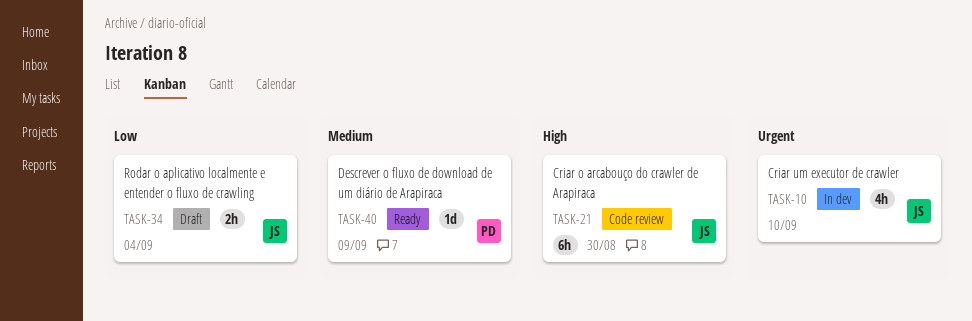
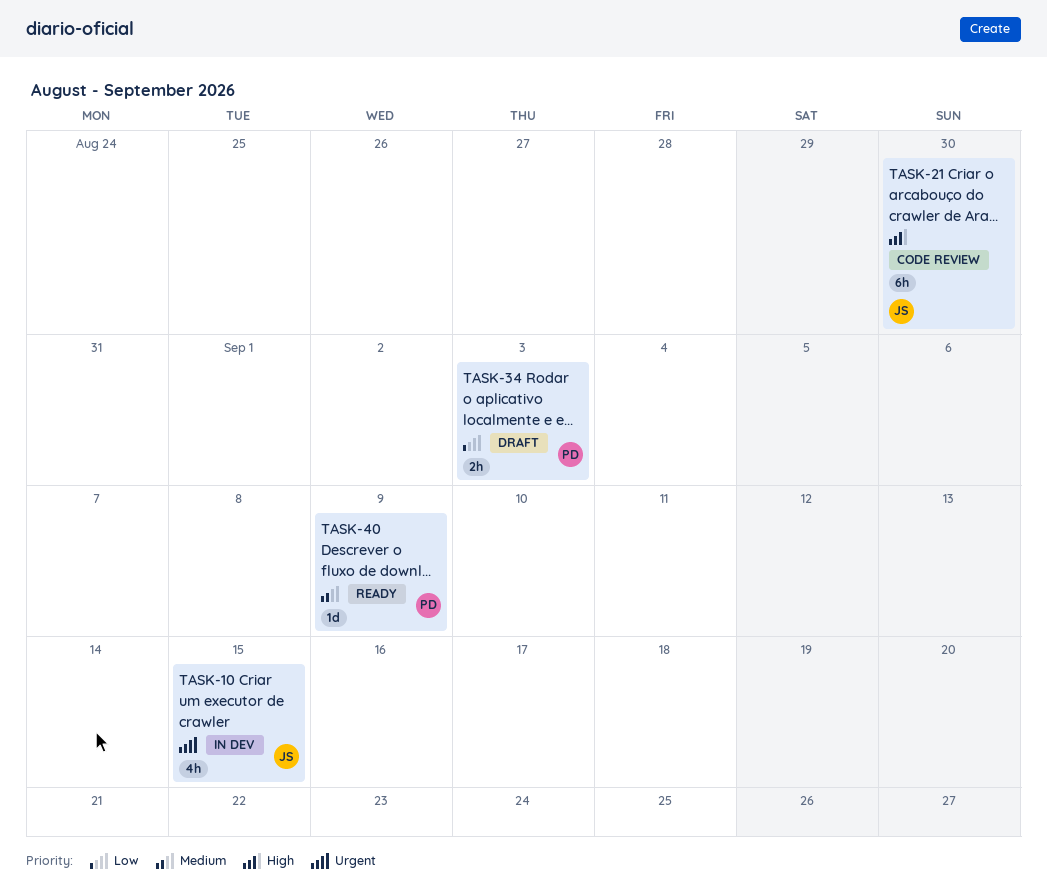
TASK-10, due: Sep 10 -> Sep 15
TASK-34, owner: JS -> PD
TASK-34, due: Sep 4 -> Sep 3

